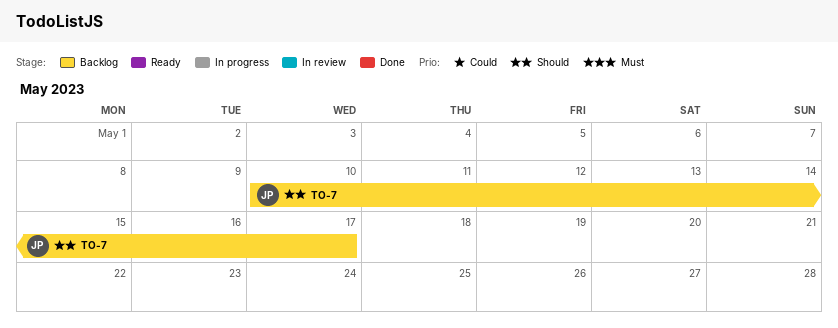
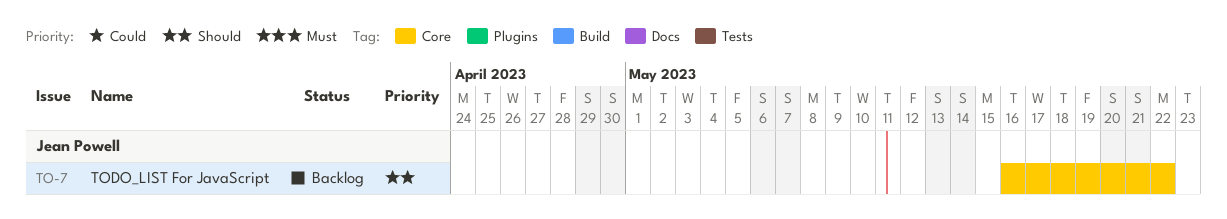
TO-7, start: May 10 -> May 16
TO-7, due: May 17 -> May 22

